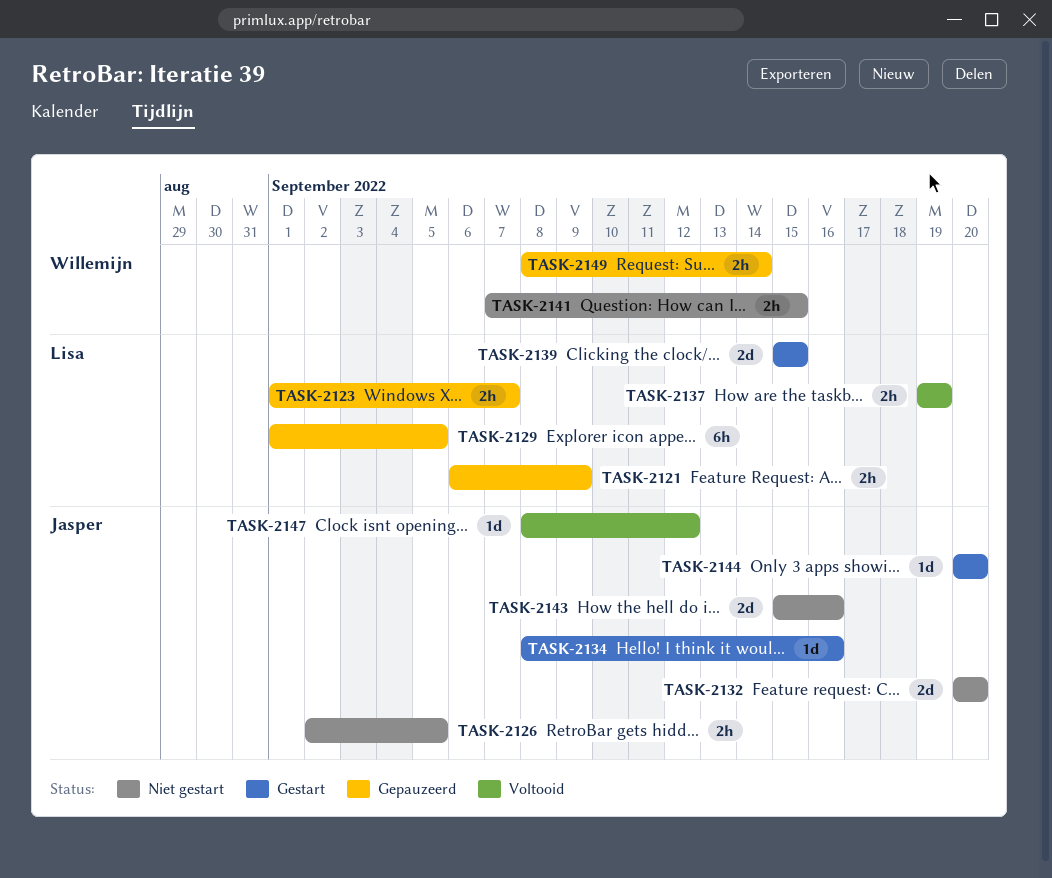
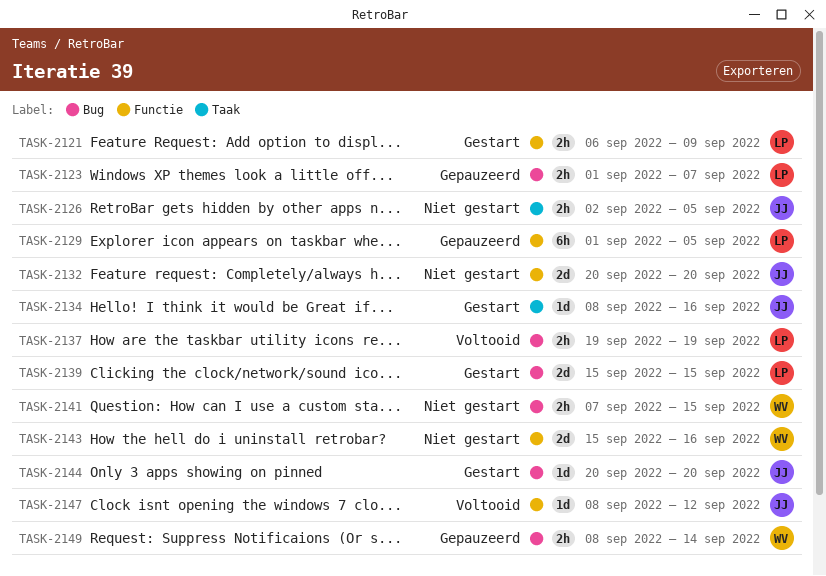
TASK-2121, status: Gepauzeerd -> Gestart
TASK-2143, owner: Jasper -> Willemijn

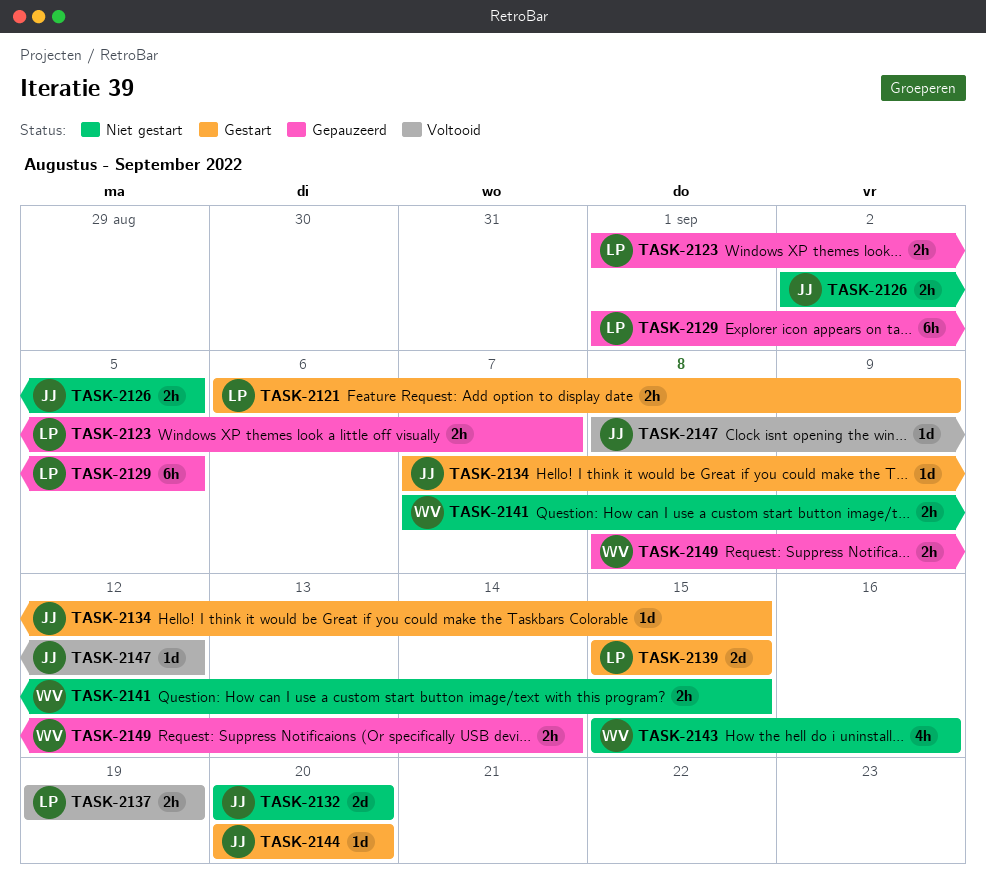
TASK-2134, start: Sep 8 -> Sep 7
TASK-2134, due: Sep 16 -> Sep 15
TASK-2143, estimate: 2d -> 4h

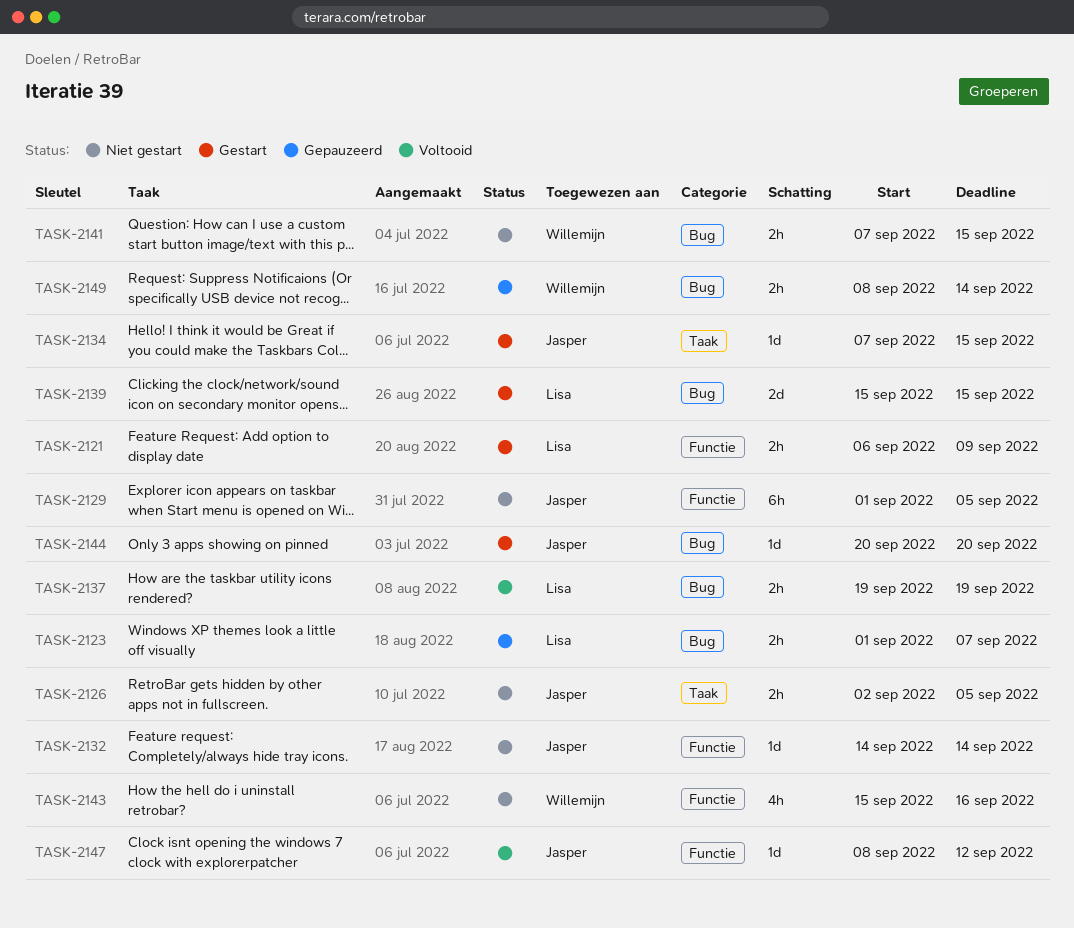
TASK-2129, status: Gepauzeerd -> Niet gestart
TASK-2129, owner: Lisa -> Jasper
TASK-2132, estimate: 2d -> 1d
TASK-2132, start: Sep 20 -> Sep 14
TASK-2132, due: Sep 20 -> Sep 14

